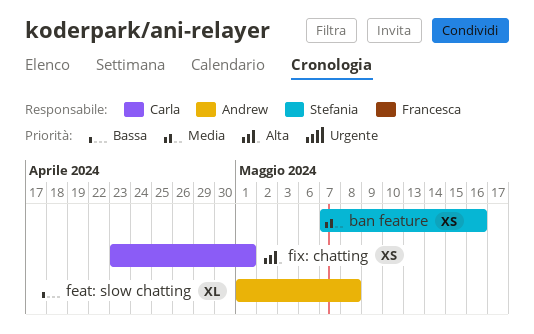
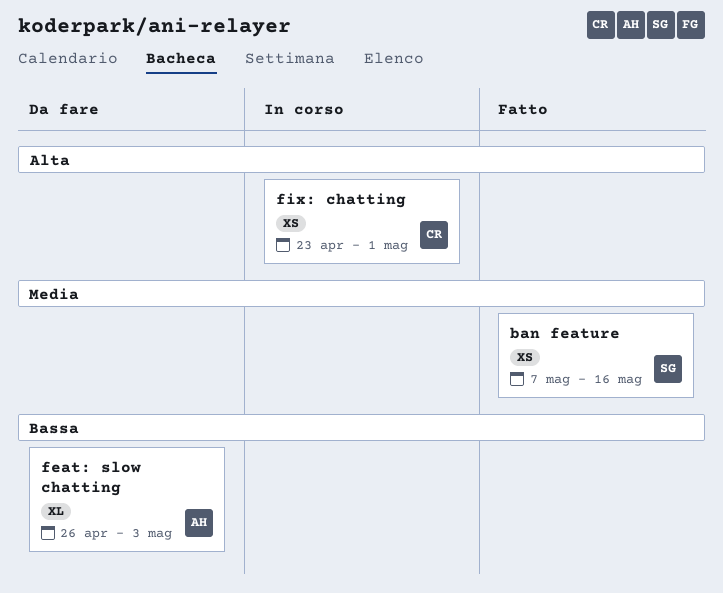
feat: slow chatting, start: May 1 -> Apr 26
feat: slow chatting, due: May 8 -> May 3

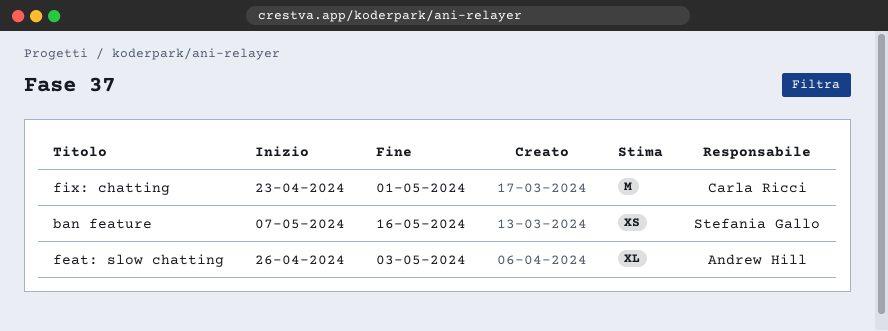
fix: chatting, estimate: XS -> M

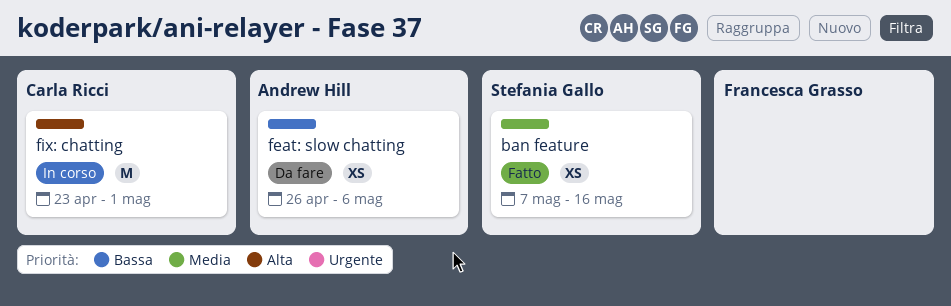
feat: slow chatting, estimate: XL -> XS
feat: slow chatting, due: May 3 -> May 6

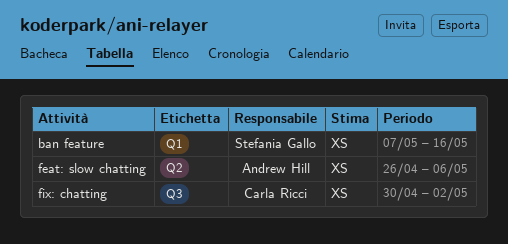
fix: chatting, estimate: M -> XS
fix: chatting, start: Apr 23 -> Apr 30
fix: chatting, due: May 1 -> May 2

